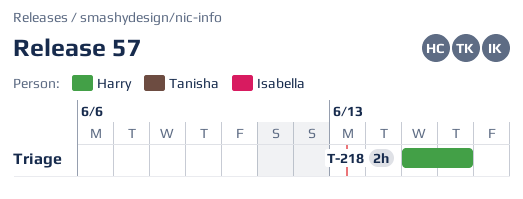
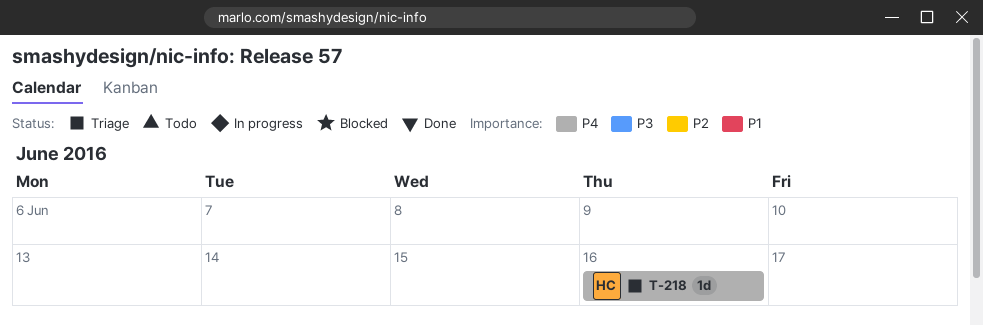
T-218, estimate: 2h -> 1d
T-218, start: Jun 15 -> Jun 16

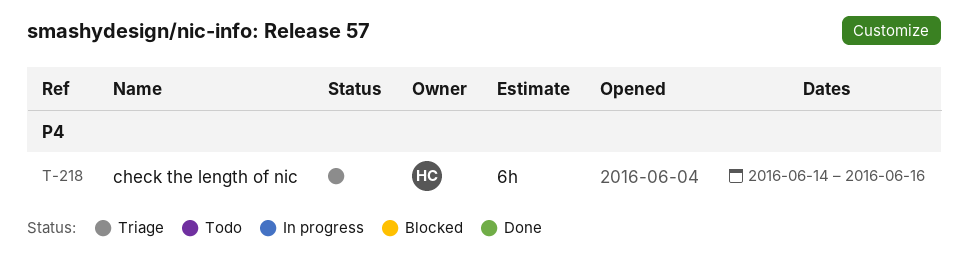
T-218, estimate: 1d -> 6h
T-218, start: Jun 16 -> Jun 14

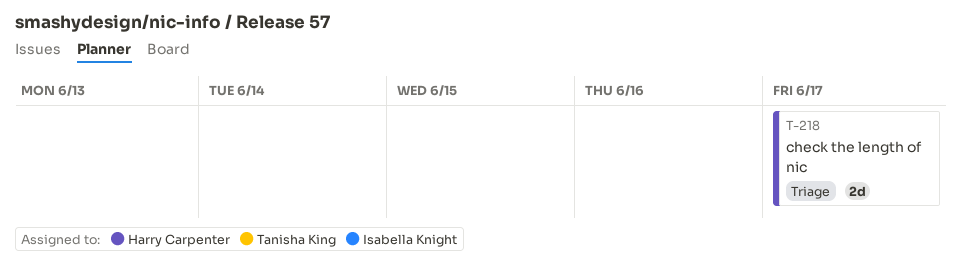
T-218, estimate: 6h -> 2d
T-218, due: Jun 16 -> Jun 17

